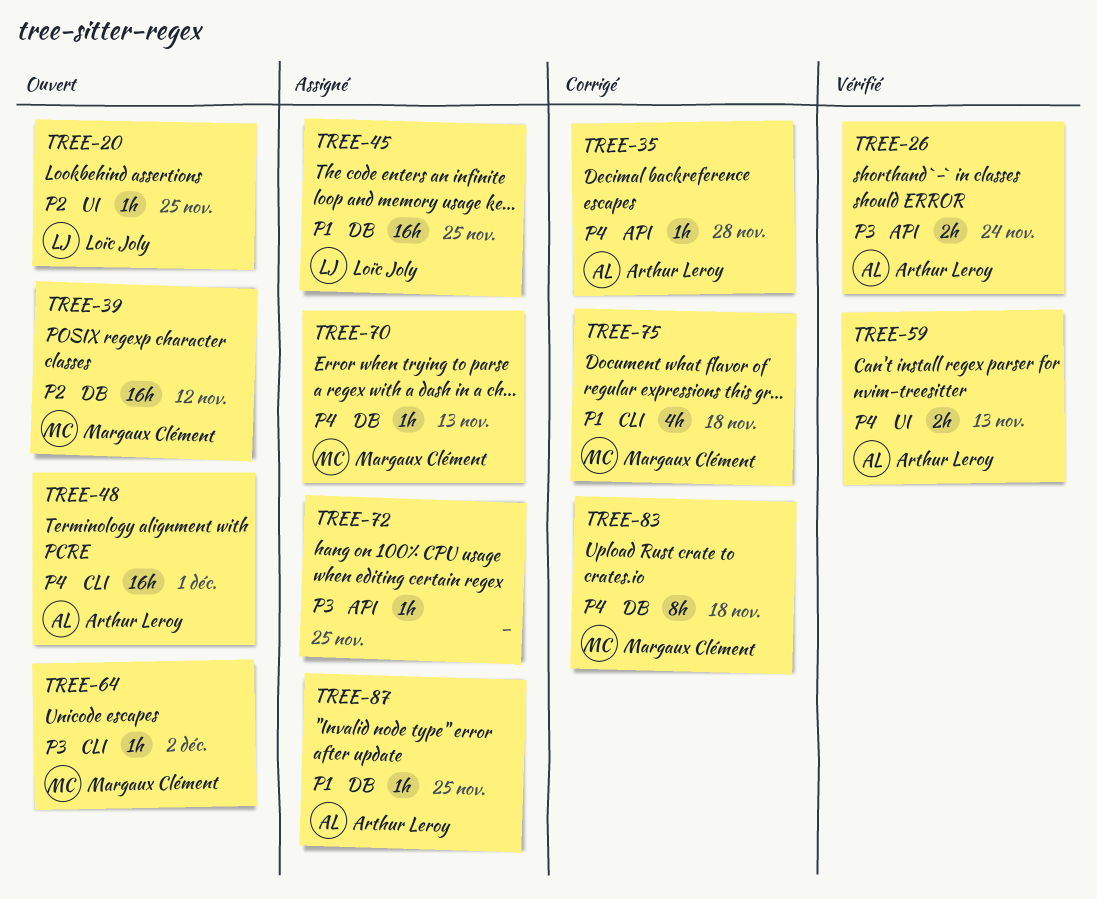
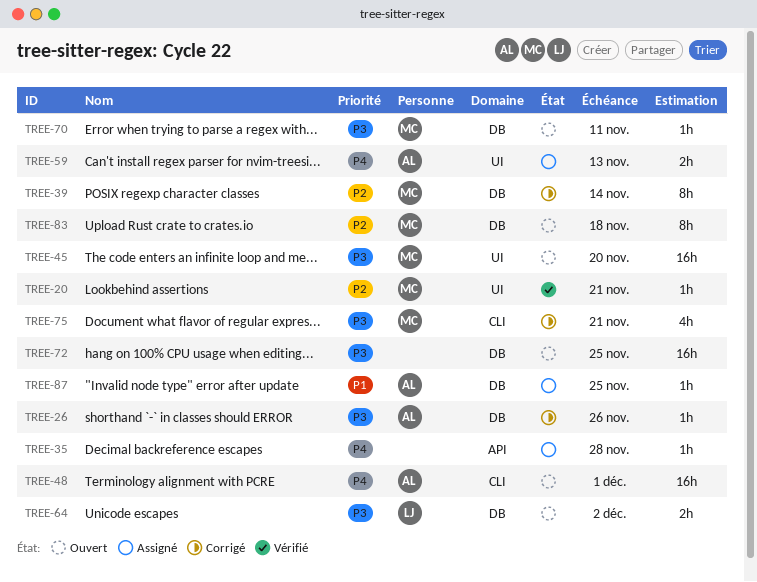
TREE-20, status: Ouvert -> Vérifié
TREE-20, owner: Loïc Joly -> Margaux Clément
TREE-20, due: Nov 25 -> Nov 21
TREE-26, status: Vérifié -> Corrigé
TREE-26, label: API -> DB
TREE-26, estimate: 2h -> 1h
TREE-26, due: Nov 24 -> Nov 26
TREE-35, status: Corrigé -> Assigné
TREE-35, owner: Arthur Leroy -> none
TREE-39, status: Ouvert -> Corrigé
TREE-39, estimate: 16h -> 8h
TREE-39, due: Nov 12 -> Nov 14
TREE-45, status: Assigné -> Ouvert
TREE-45, owner: Loïc Joly -> Margaux Clément
TREE-45, priority: P1 -> P3
TREE-45, label: DB -> UI
TREE-45, due: Nov 25 -> Nov 20
TREE-59, status: Vérifié -> Assigné
TREE-64, owner: Margaux Clément -> Loïc Joly
TREE-64, label: CLI -> DB
TREE-64, estimate: 1h -> 2h
TREE-70, status: Assigné -> Ouvert
TREE-70, priority: P4 -> P3
TREE-70, due: Nov 13 -> Nov 11
TREE-72, status: Assigné -> Ouvert
TREE-72, label: API -> DB
TREE-72, estimate: 1h -> 16h
TREE-75, priority: P1 -> P3
TREE-75, due: Nov 18 -> Nov 21
TREE-83, status: Corrigé -> Ouvert
TREE-83, priority: P4 -> P2

